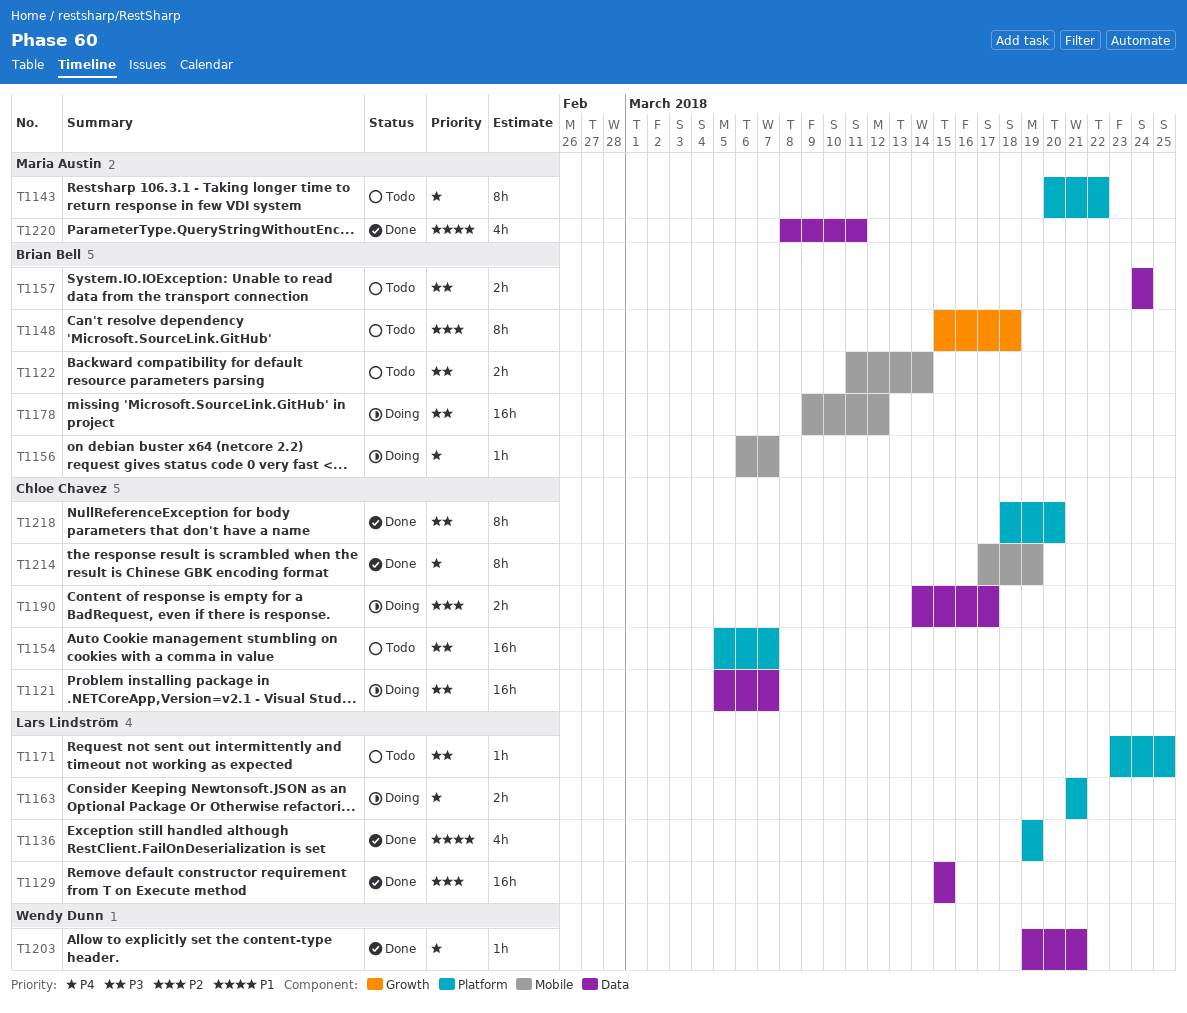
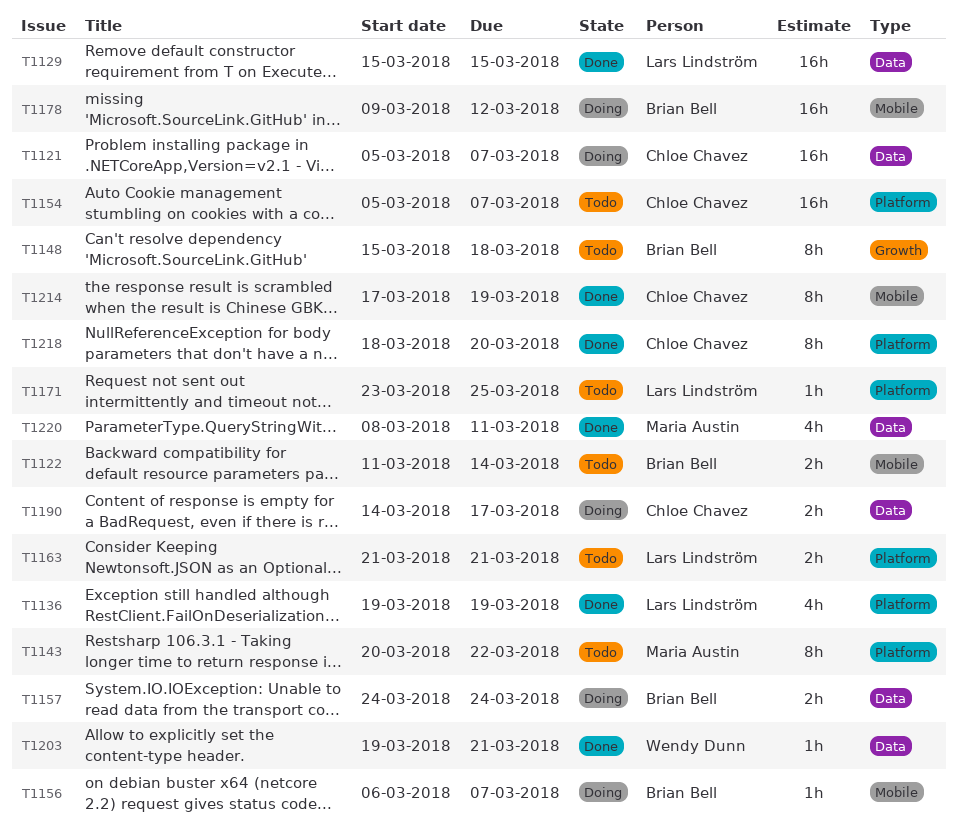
T1157, status: Todo -> Doing
T1163, status: Doing -> Todo

